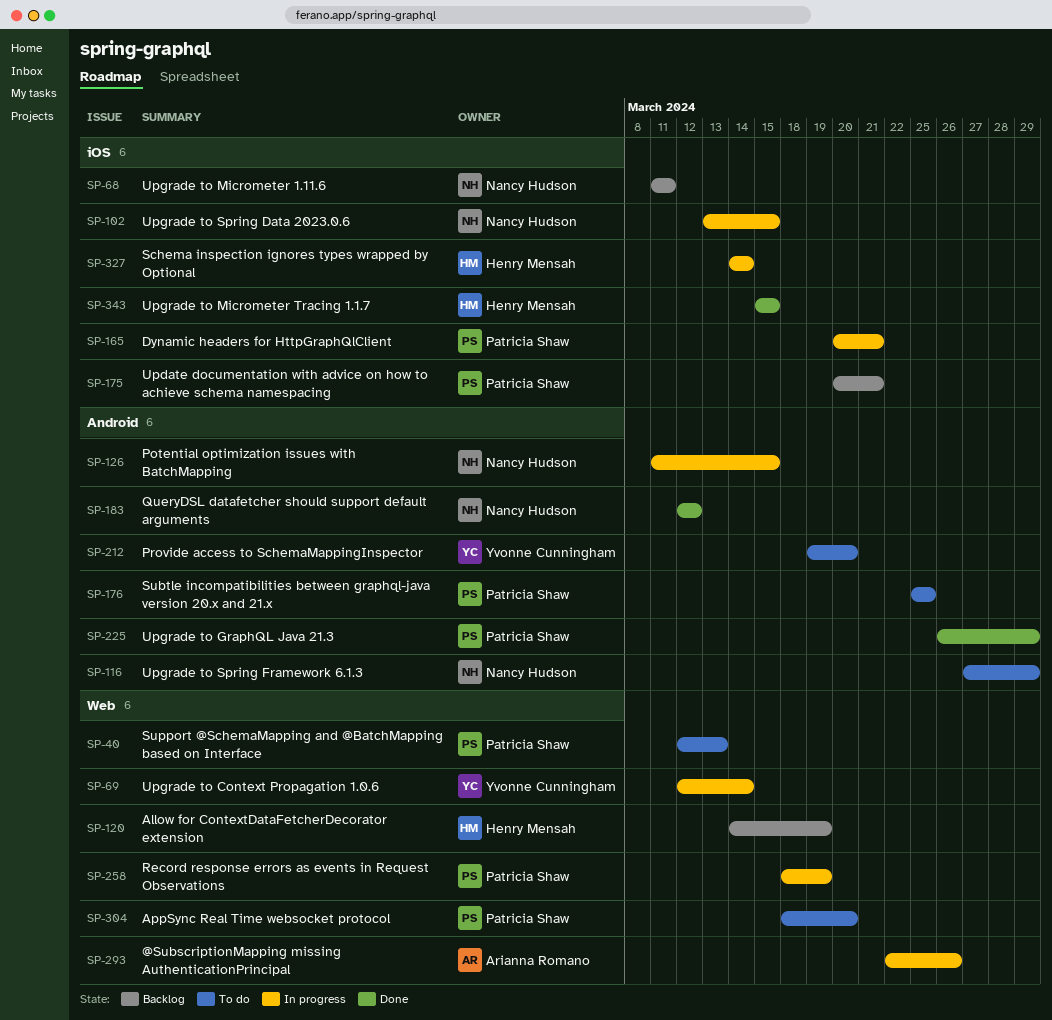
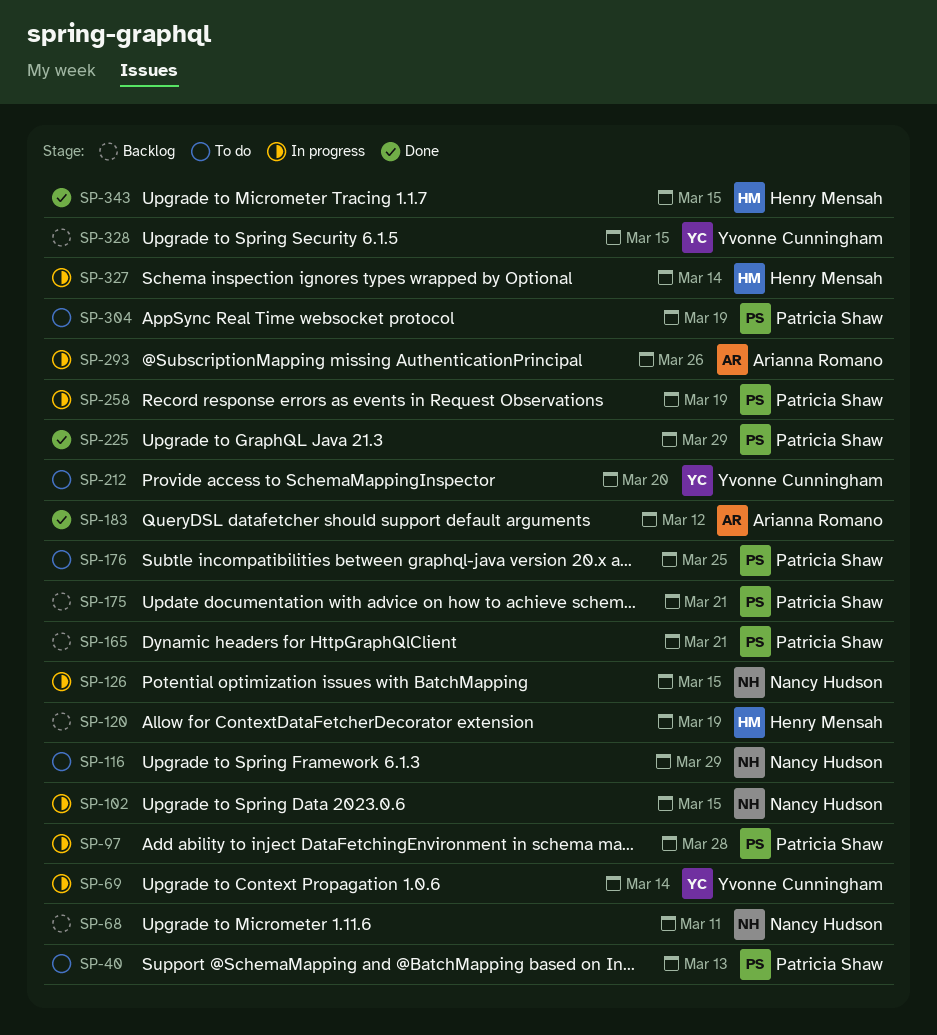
SP-97: none -> present
SP-165, status: In progress -> Backlog
SP-183, owner: Nancy Hudson -> Arianna Romano
SP-304, due: Mar 20 -> Mar 19
SP-328: none -> present

